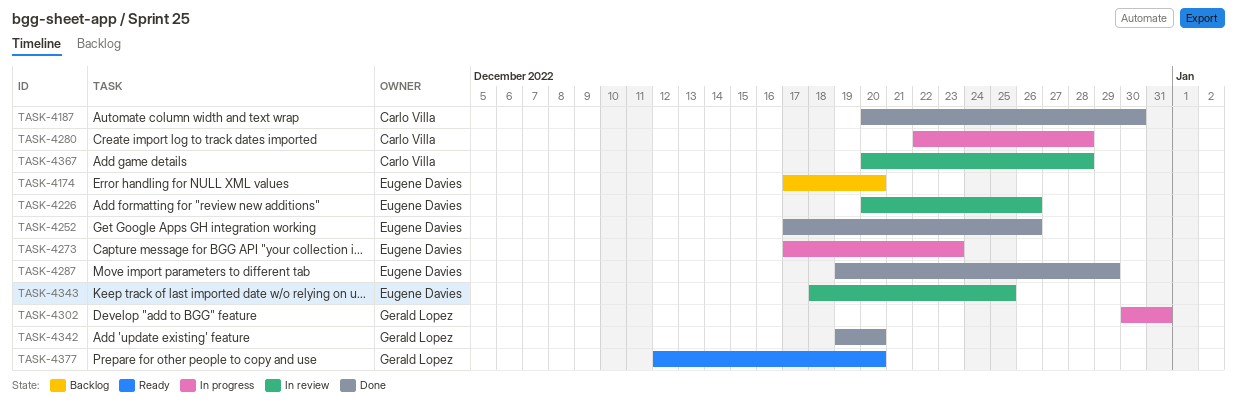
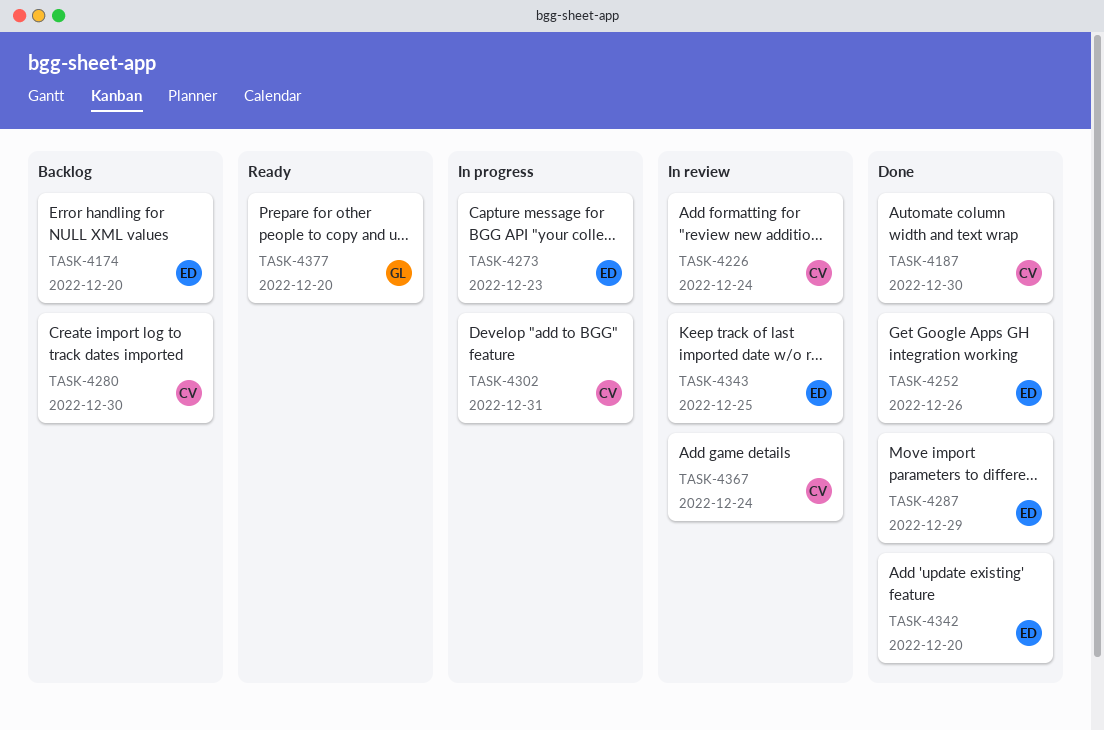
TASK-4226, owner: Eugene Davies -> Carlo Villa
TASK-4226, due: Dec 26 -> Dec 24
TASK-4280, status: In progress -> Backlog
TASK-4280, due: Dec 28 -> Dec 30
TASK-4302, owner: Gerald Lopez -> Carlo Villa
TASK-4342, owner: Gerald Lopez -> Eugene Davies
TASK-4367, due: Dec 28 -> Dec 24

